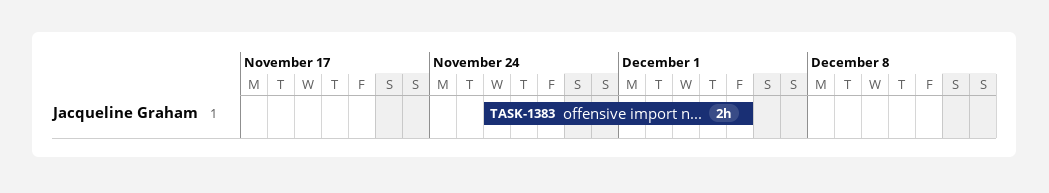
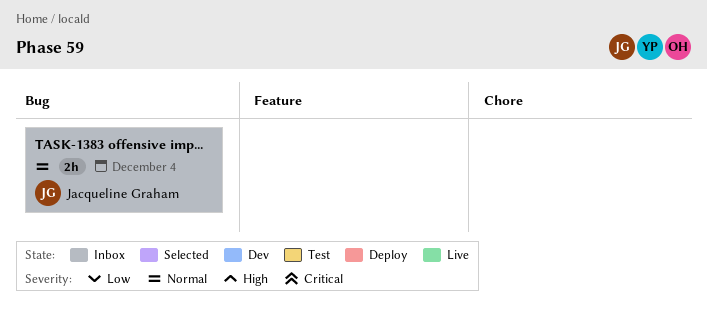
TASK-1383, due: Dec 5 -> Dec 4

